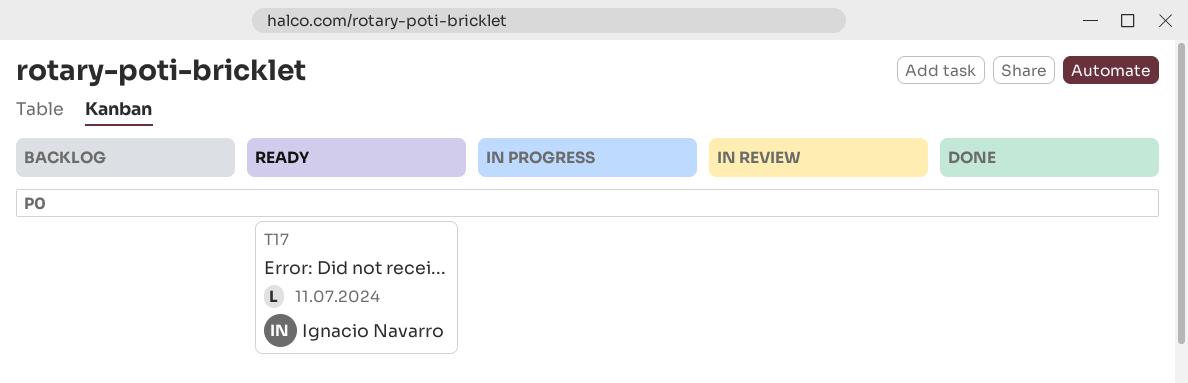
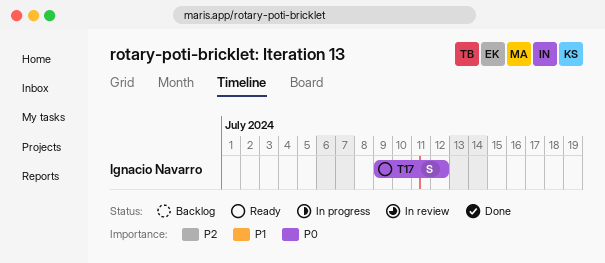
T17, estimate: L -> S
T17, due: Jul 11 -> Jul 12

